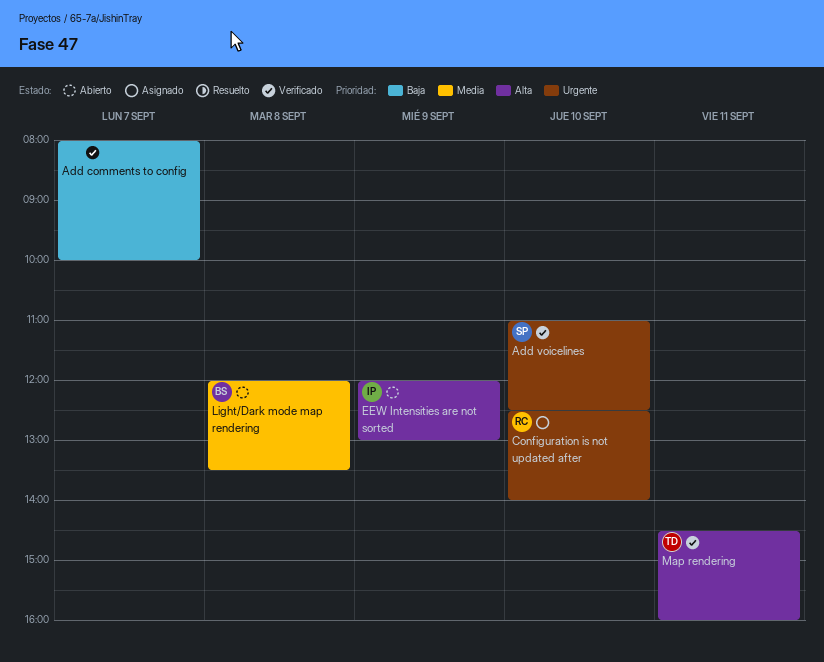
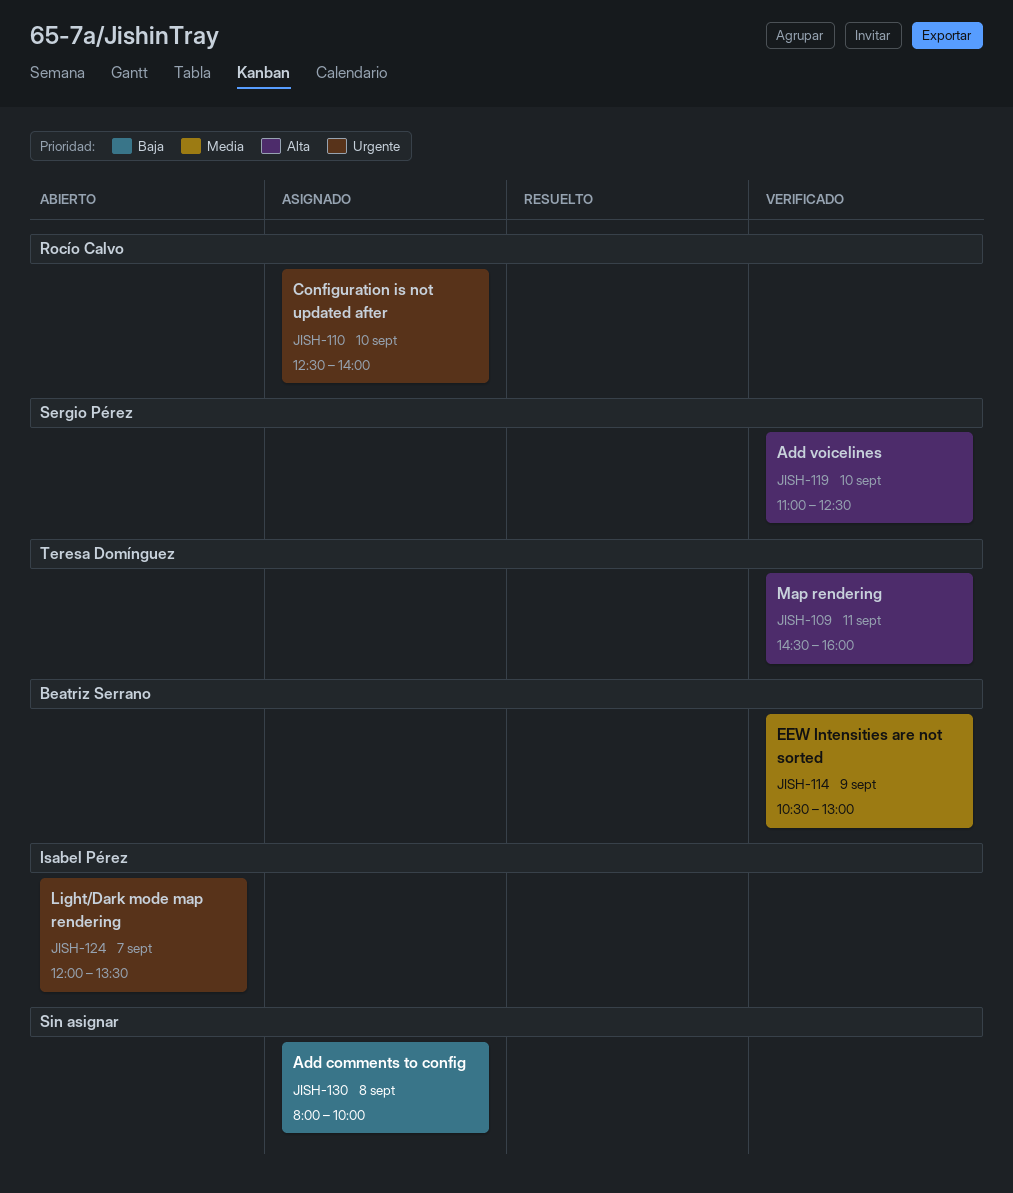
Add comments to config, status: Verificado -> Asignado
Add comments to config, day: Sep 7 -> Sep 8
Add voicelines, priority: Urgente -> Alta
EEW Intensities are not sorted, status: Abierto -> Verificado
EEW Intensities are not sorted, owner: Isabel Pérez -> Beatriz Serrano
EEW Intensities are not sorted, priority: Alta -> Media
EEW Intensities are not sorted, begins: 12:00 -> 10:30
Light/Dark mode map rendering, owner: Beatriz Serrano -> Isabel Pérez
Light/Dark mode map rendering, priority: Media -> Urgente
Light/Dark mode map rendering, day: Sep 8 -> Sep 7

